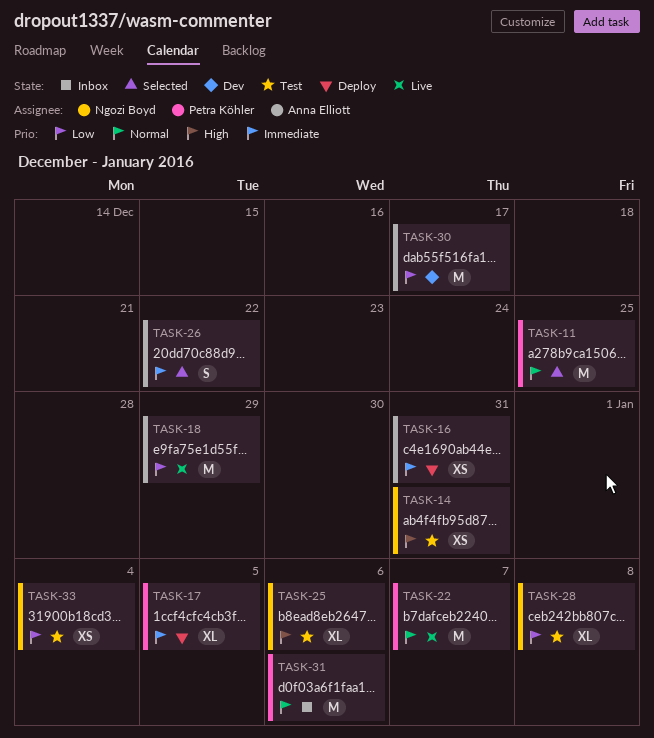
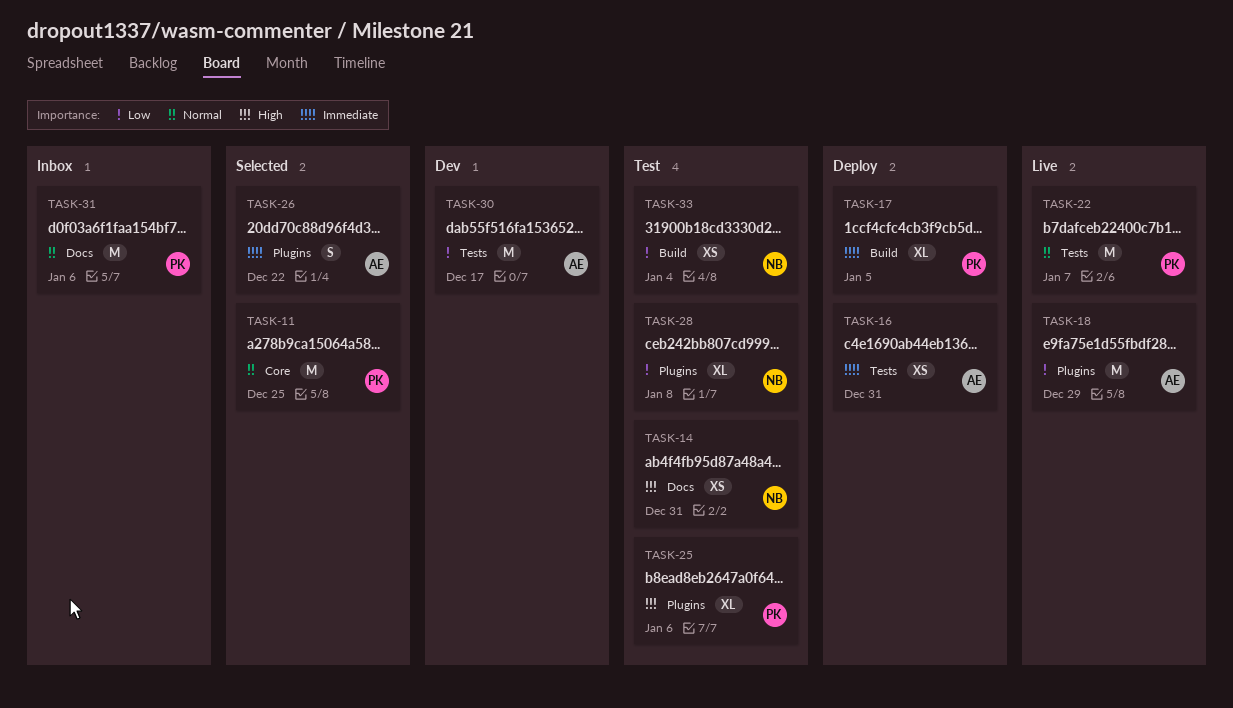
TASK-25, owner: Ngozi Boyd -> Petra Köhler

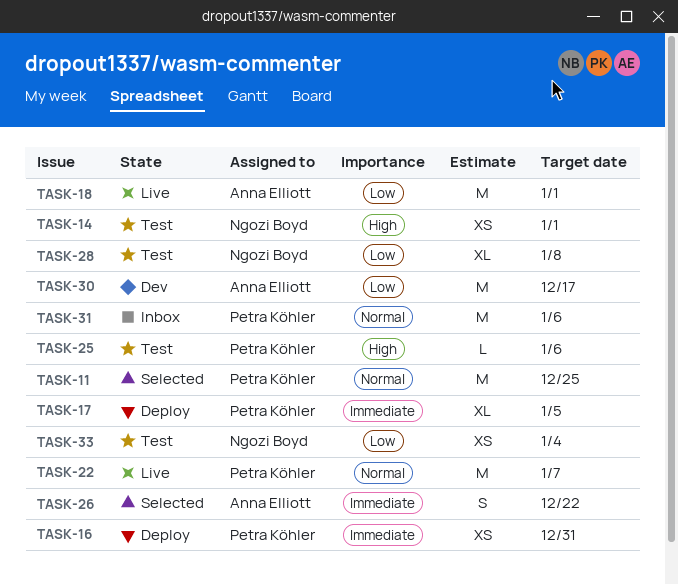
TASK-14, due: Dec 31 -> Jan 1
TASK-16, owner: Anna Elliott -> Petra Köhler
TASK-18, due: Dec 29 -> Jan 1
TASK-25, estimate: XL -> L

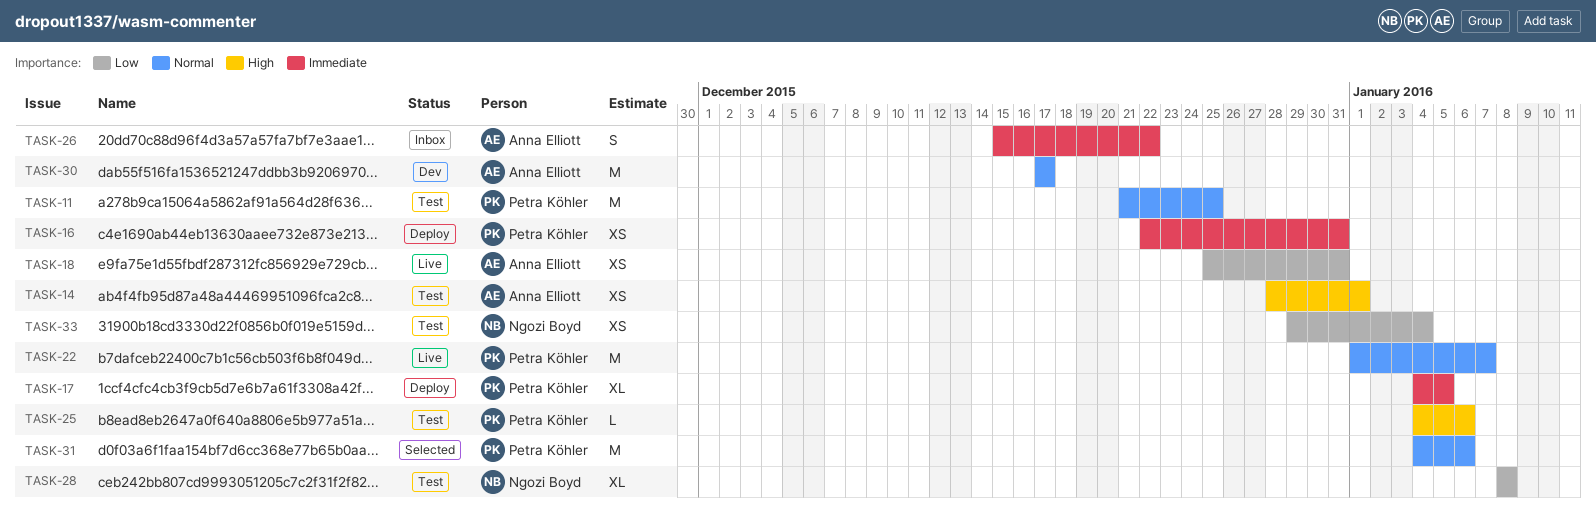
TASK-11, status: Selected -> Test
TASK-14, owner: Ngozi Boyd -> Anna Elliott
TASK-18, estimate: M -> XS
TASK-18, due: Jan 1 -> Dec 31
TASK-26, status: Selected -> Inbox
TASK-30, priority: Low -> Normal
TASK-31, status: Inbox -> Selected

